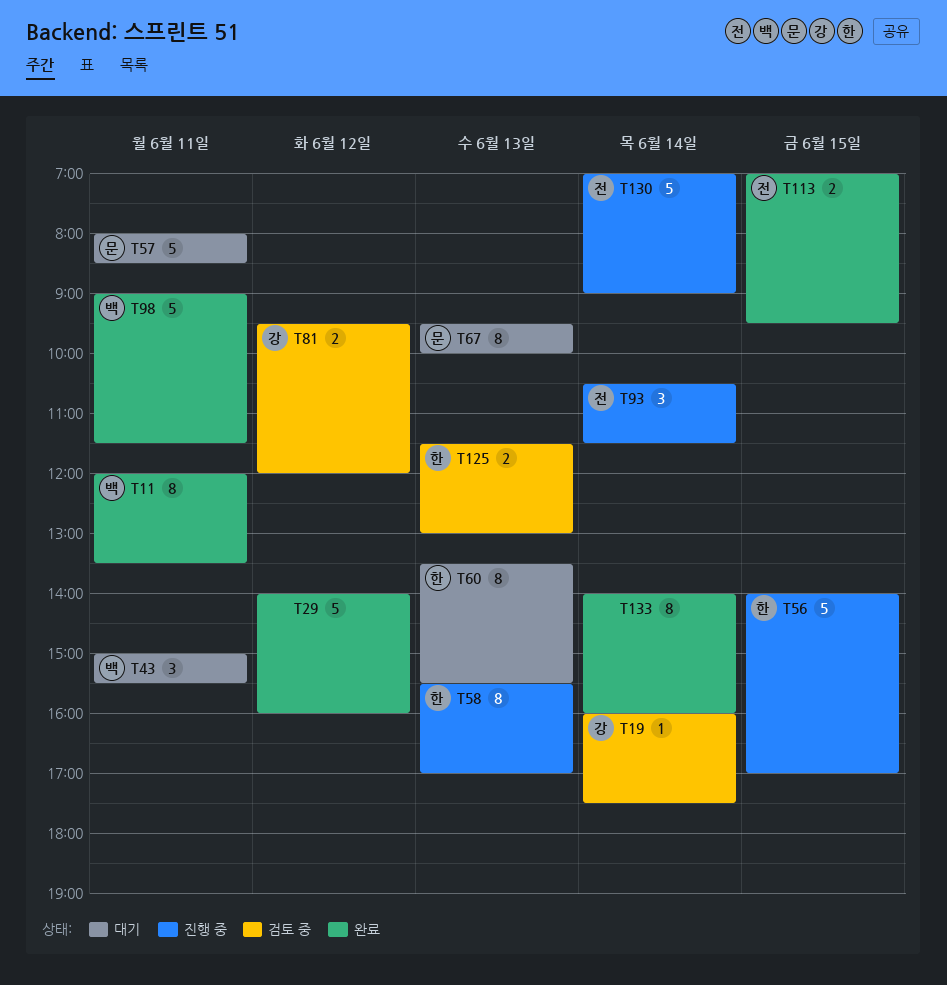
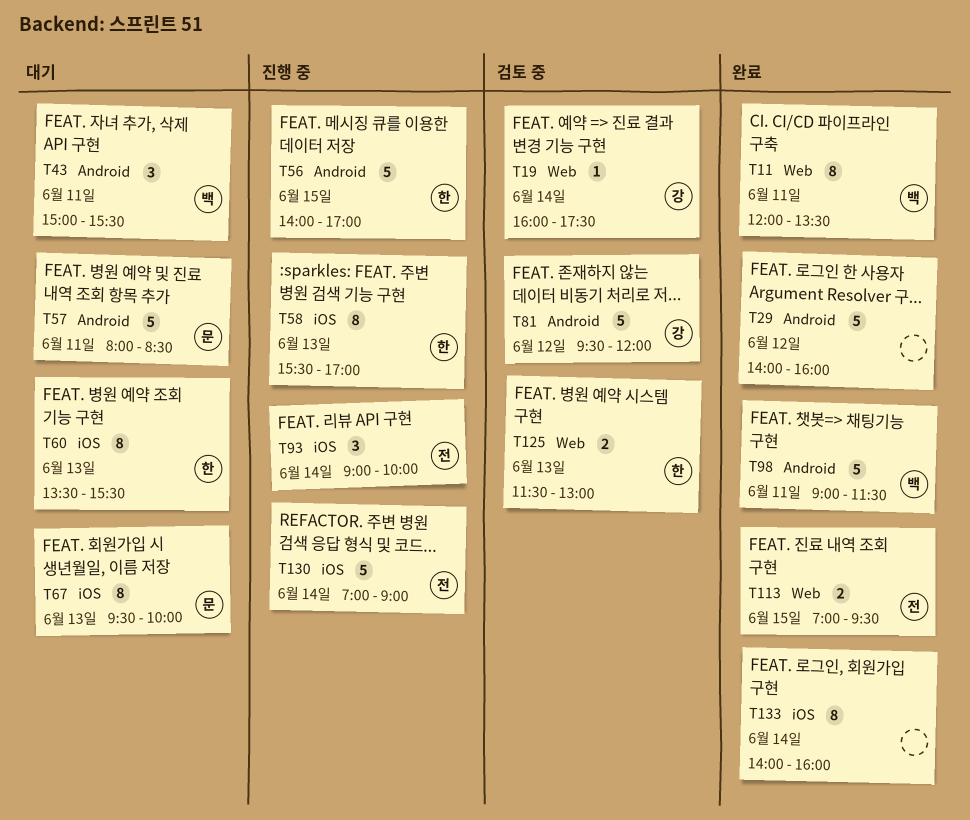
T81, estimate: 2 -> 5
T93, begins: 10:30 -> 09:00
T93, ends: 11:30 -> 10:00

